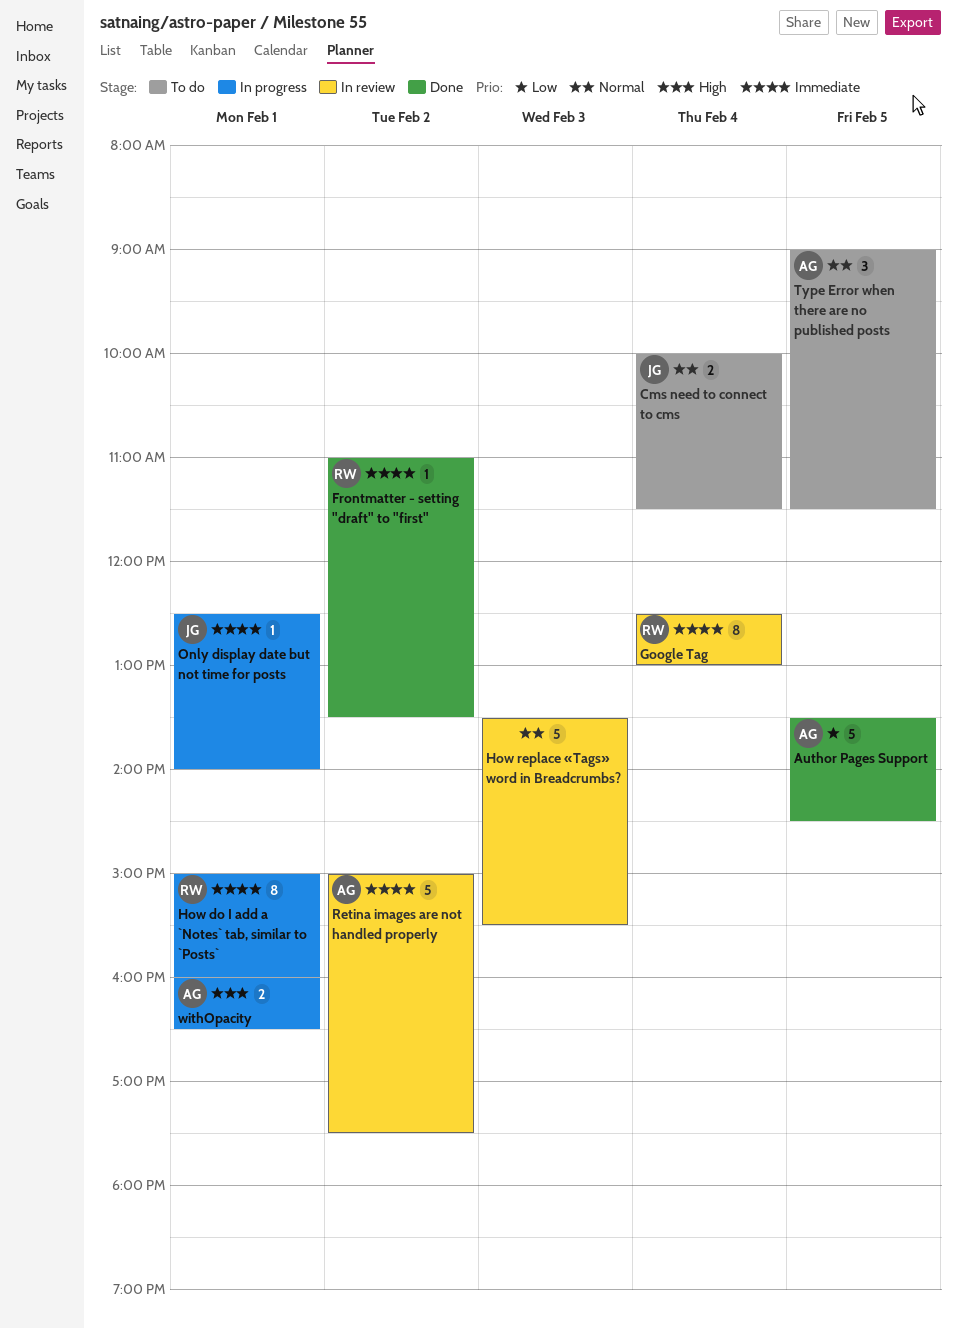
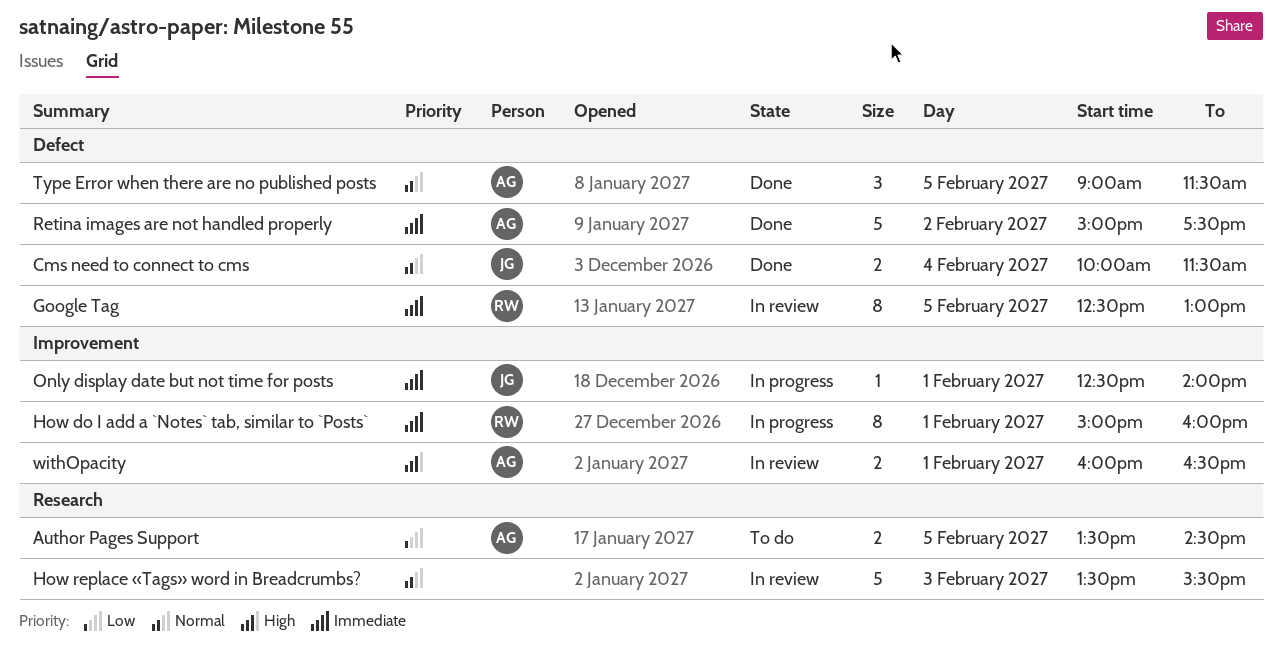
Author Pages Support, status: Done -> To do
Author Pages Support, estimate: 5 -> 2
Cms need to connect to cms, status: To do -> Done
Frontmatter - setting "draft" to "first": present -> none
Google Tag, day: Feb 4 -> Feb 5
Retina images are not handled properly, status: In review -> Done
Type Error when there are no published posts, status: To do -> Done
withOpacity, status: In progress -> In review

